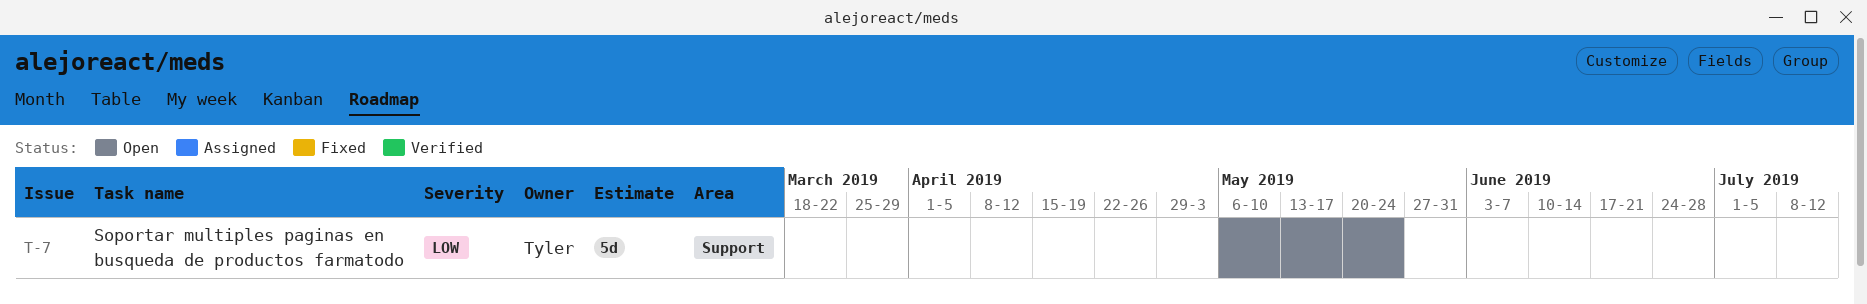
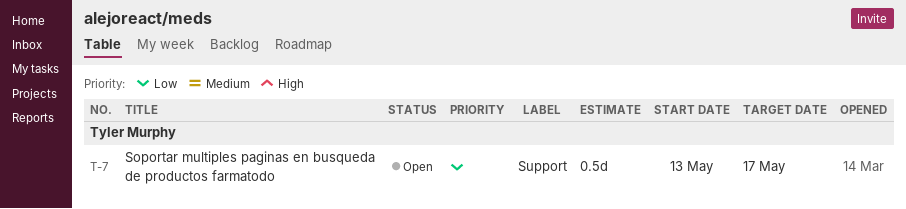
T-7, estimate: 5d -> 0.5d
T-7, start: May 6 -> May 13
T-7, due: May 24 -> May 17

